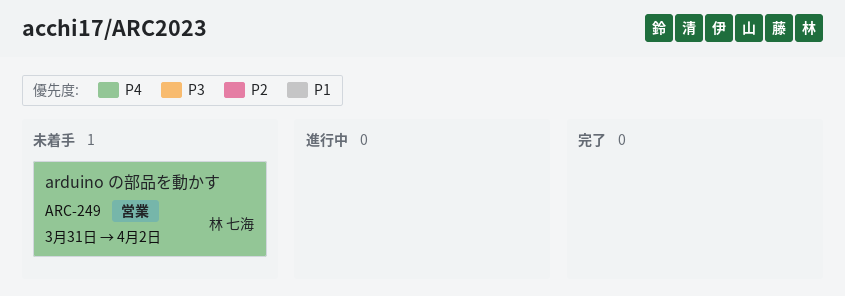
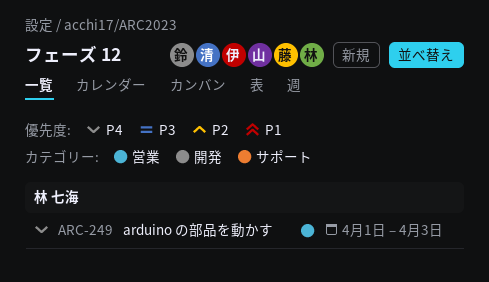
ARC-249, start: Mar 31 -> Apr 1
ARC-249, due: Apr 2 -> Apr 3

